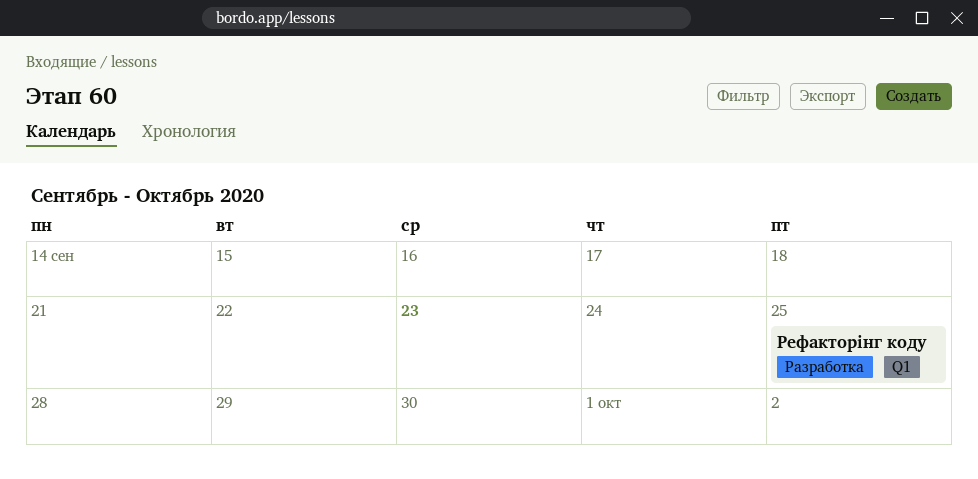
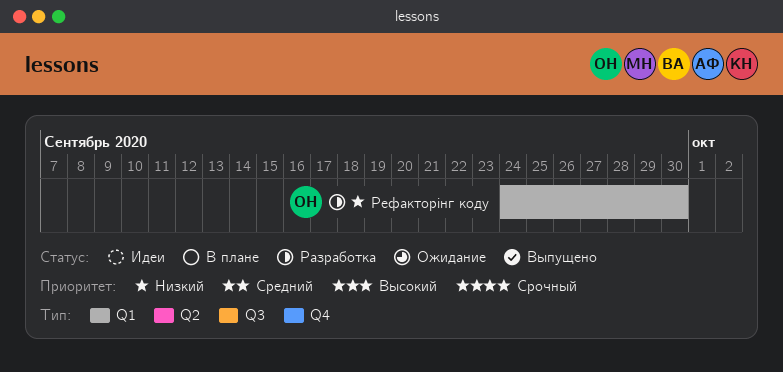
Рефакторінг коду, due: Sep 25 -> Sep 30

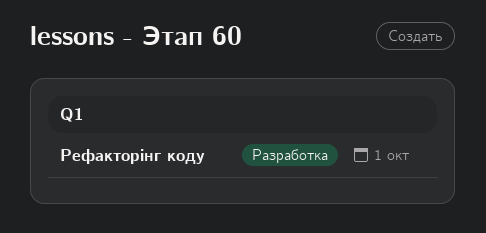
Рефакторінг коду, due: Sep 30 -> Oct 1

